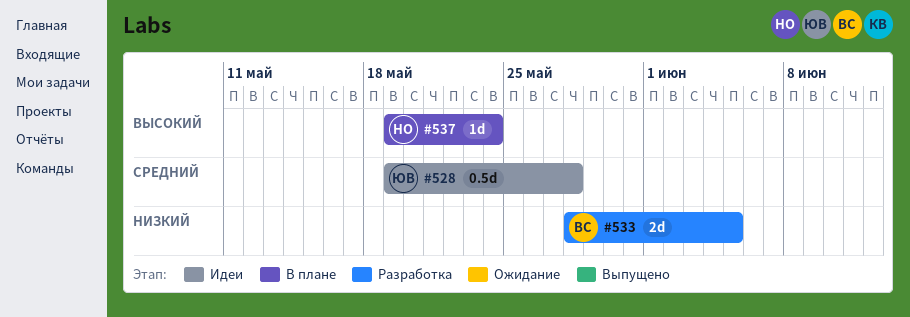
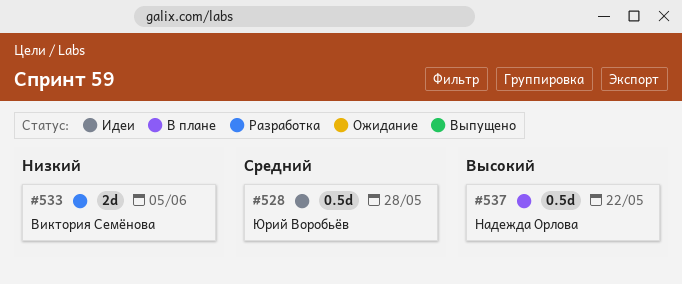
#537, estimate: 1d -> 0.5d
#537, due: May 24 -> May 22

